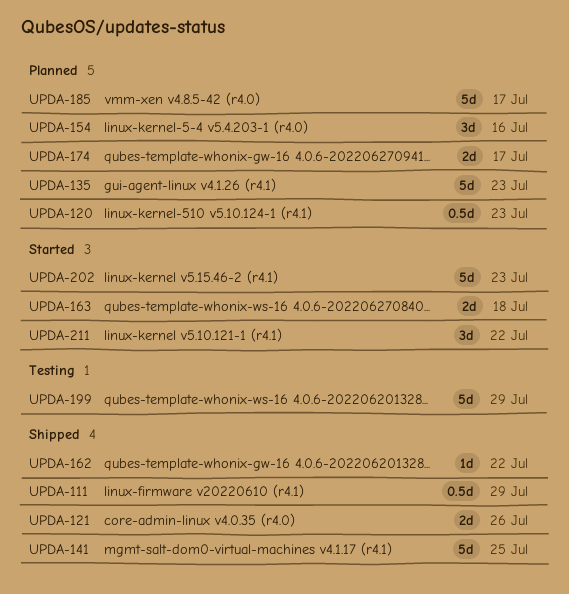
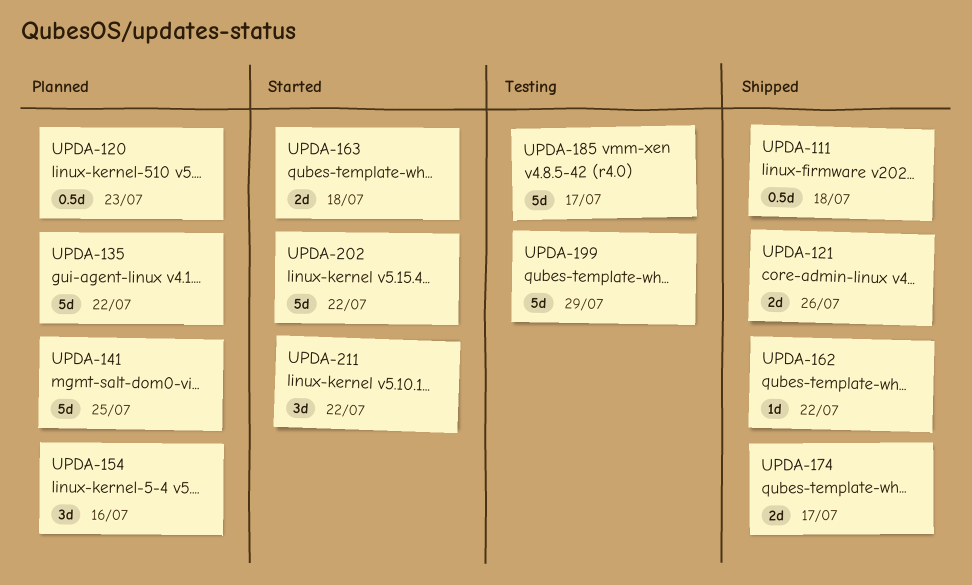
UPDA-111, due: Jul 29 -> Jul 18
UPDA-135, due: Jul 23 -> Jul 22
UPDA-141, status: Shipped -> Planned
UPDA-174, status: Planned -> Shipped
UPDA-185, status: Planned -> Testing
UPDA-202, due: Jul 23 -> Jul 22

